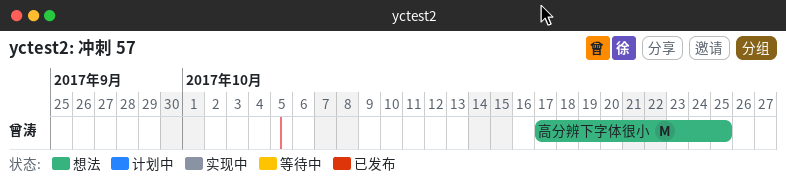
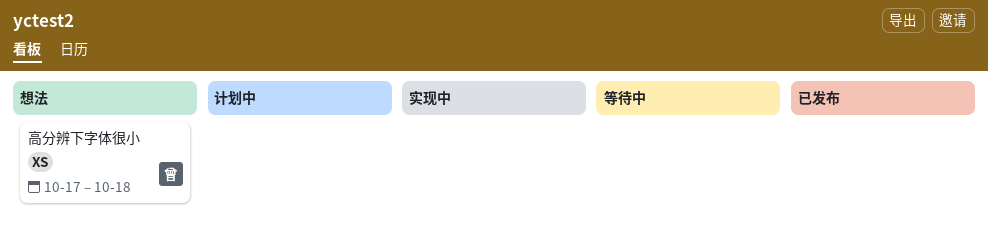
高分辨下字体很小, estimate: M -> XS
高分辨下字体很小, due: Oct 25 -> Oct 18

